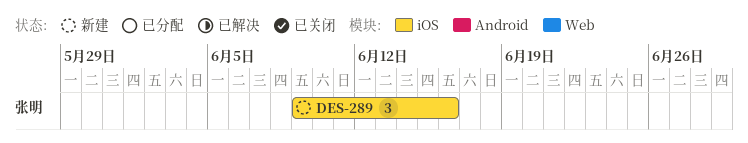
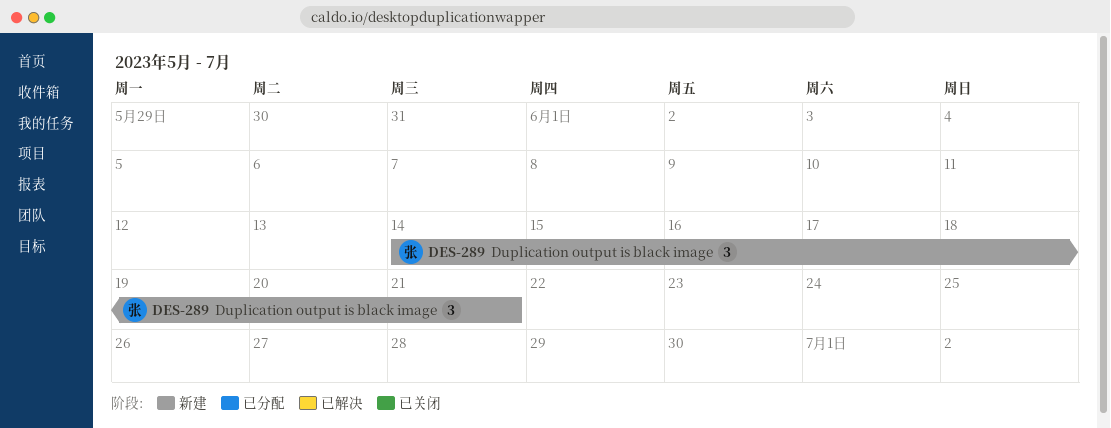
DES-289, start: Jun 9 -> Jun 14
DES-289, due: Jun 16 -> Jun 21

